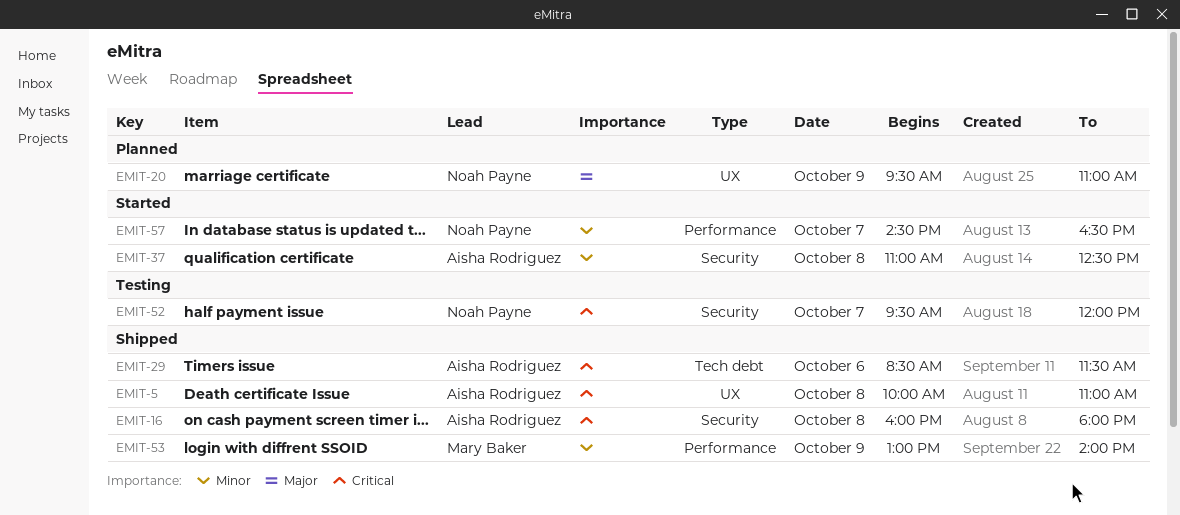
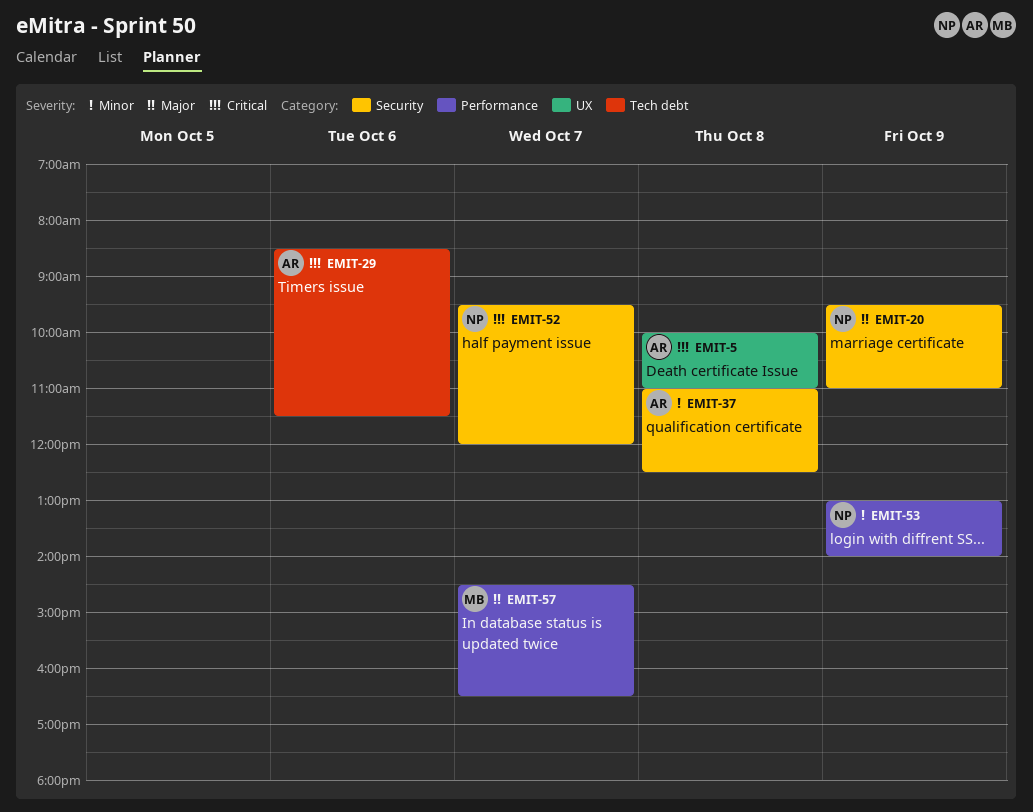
EMIT-16: present -> none
EMIT-20, label: UX -> Security
EMIT-53, owner: Mary Baker -> Noah Payne
EMIT-57, owner: Noah Payne -> Mary Baker
EMIT-57, priority: Minor -> Major

